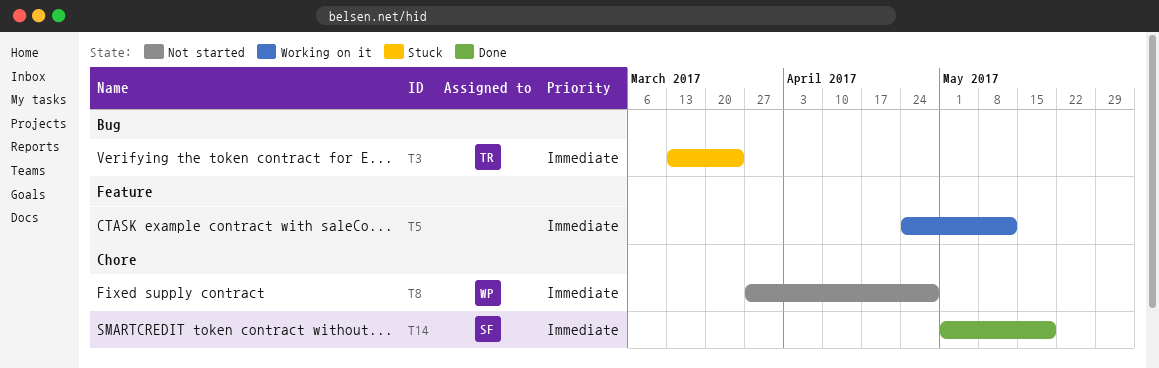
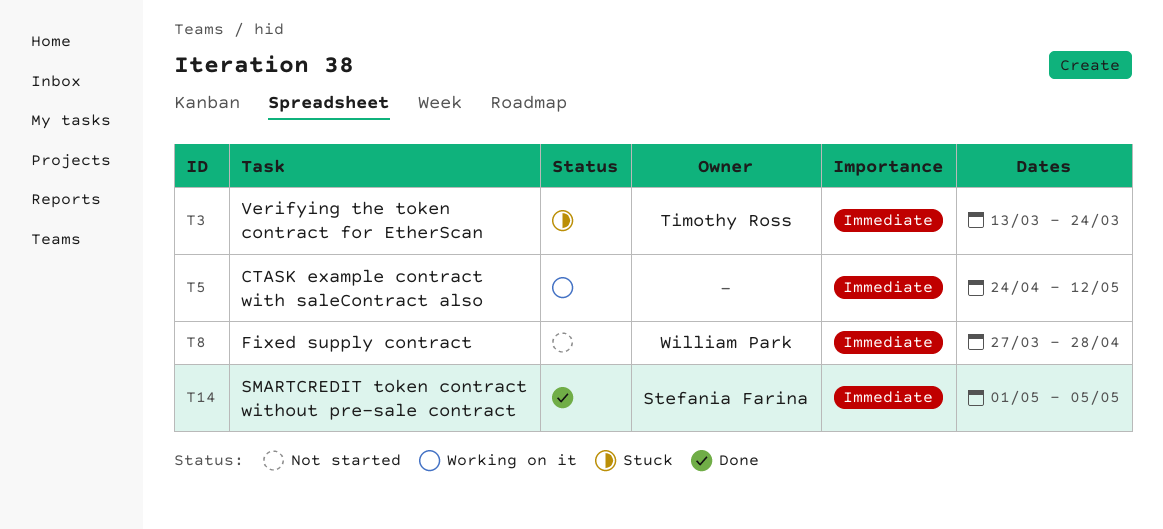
T14, due: May 19 -> May 5

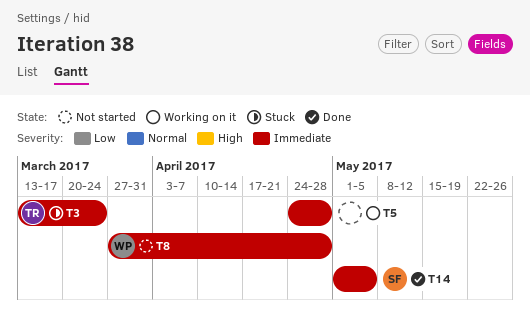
T5, due: May 12 -> Apr 28

